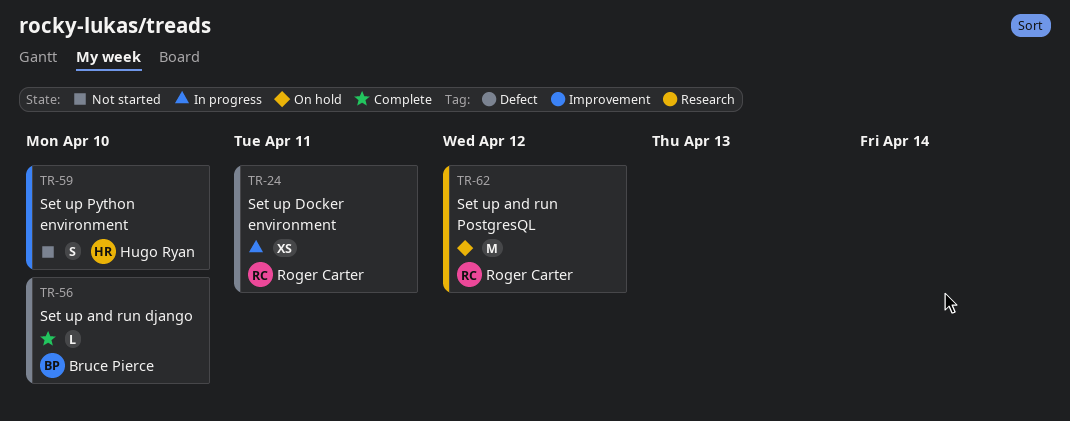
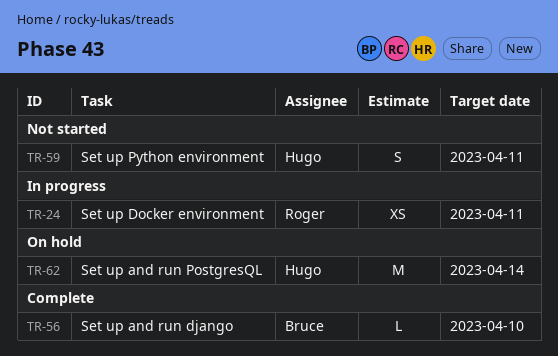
TR-59, due: Apr 10 -> Apr 11
TR-62, owner: Roger Carter -> Hugo Ryan
TR-62, due: Apr 12 -> Apr 14

